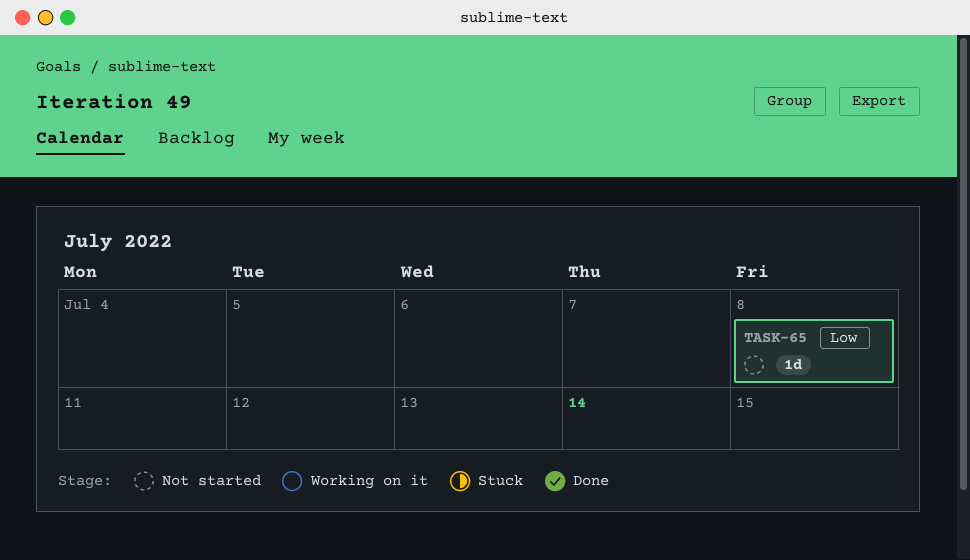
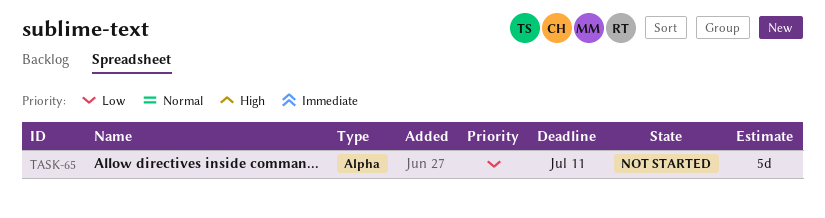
TASK-65, estimate: 1d -> 5d
TASK-65, due: Jul 8 -> Jul 11

